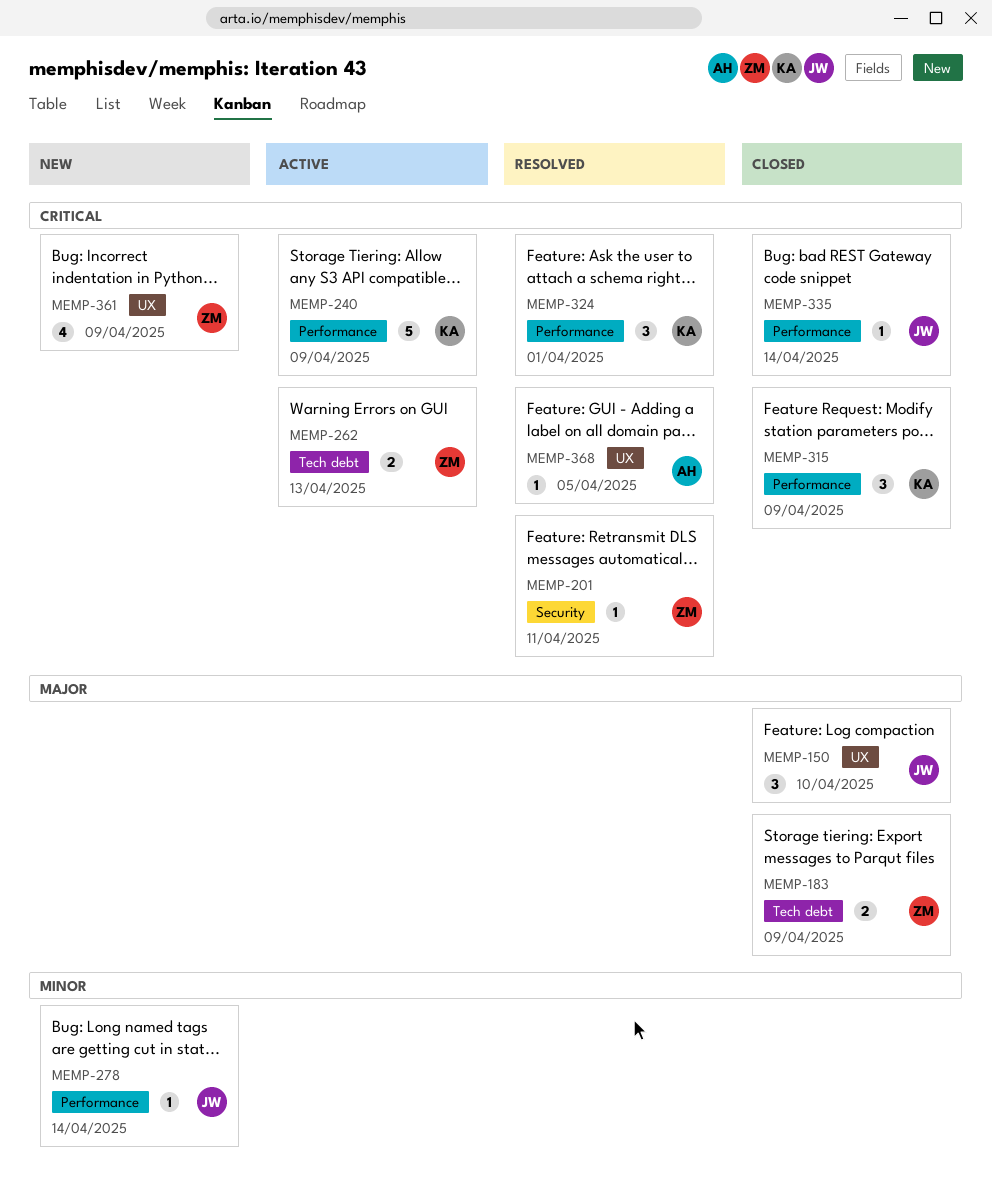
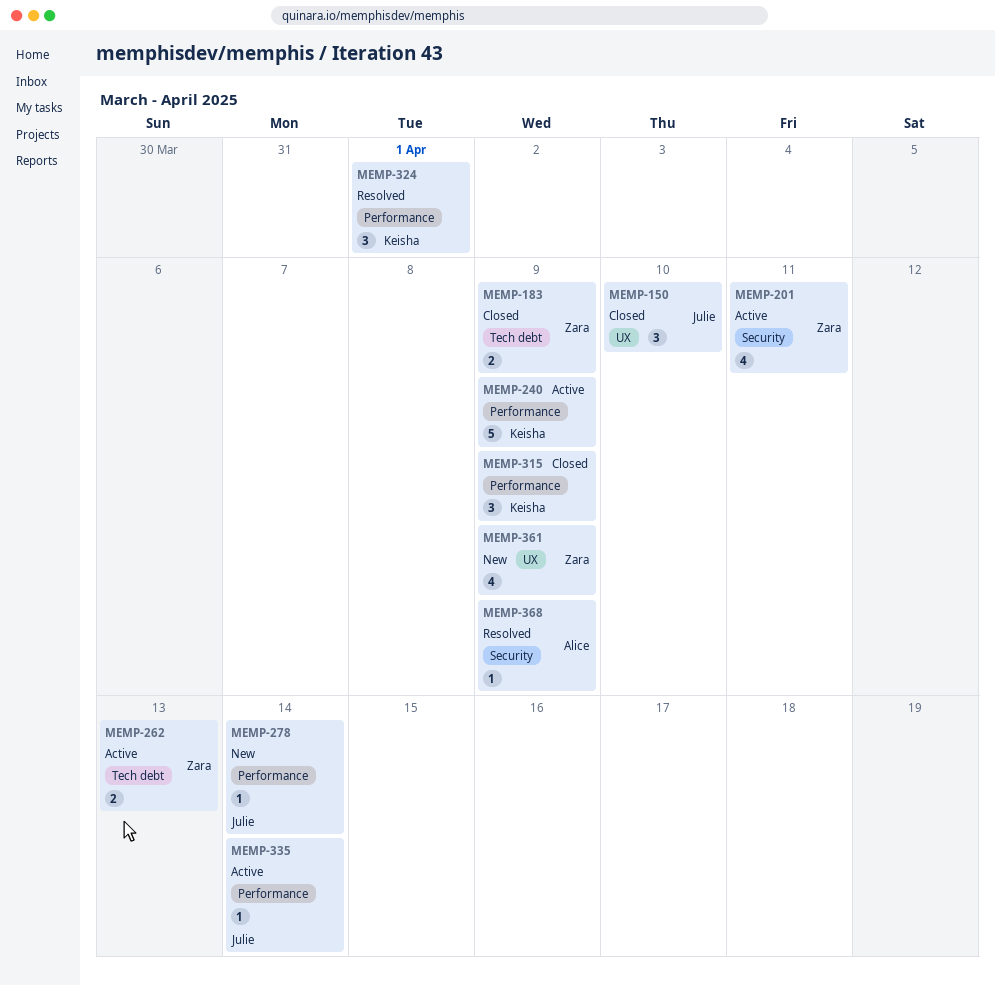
MEMP-201, status: Resolved -> Active
MEMP-201, estimate: 1 -> 4
MEMP-335, status: Closed -> Active
MEMP-368, label: UX -> Security
MEMP-368, due: Apr 5 -> Apr 9

